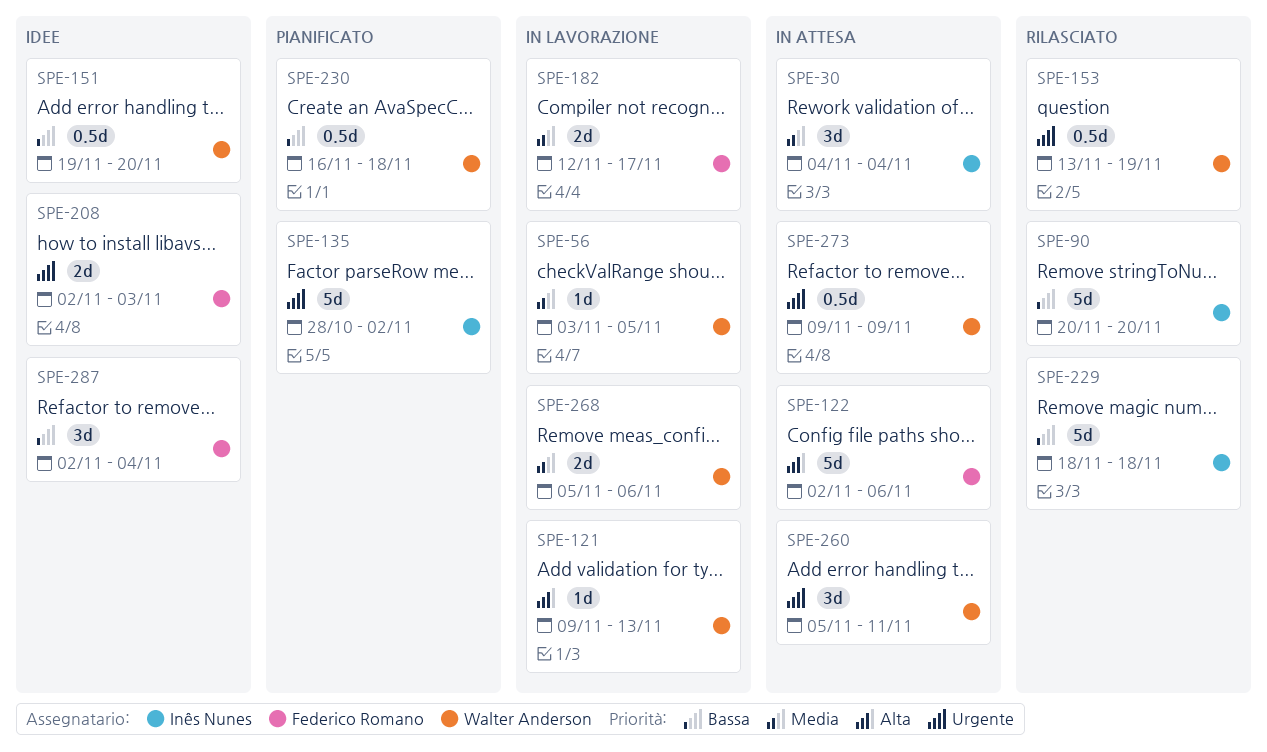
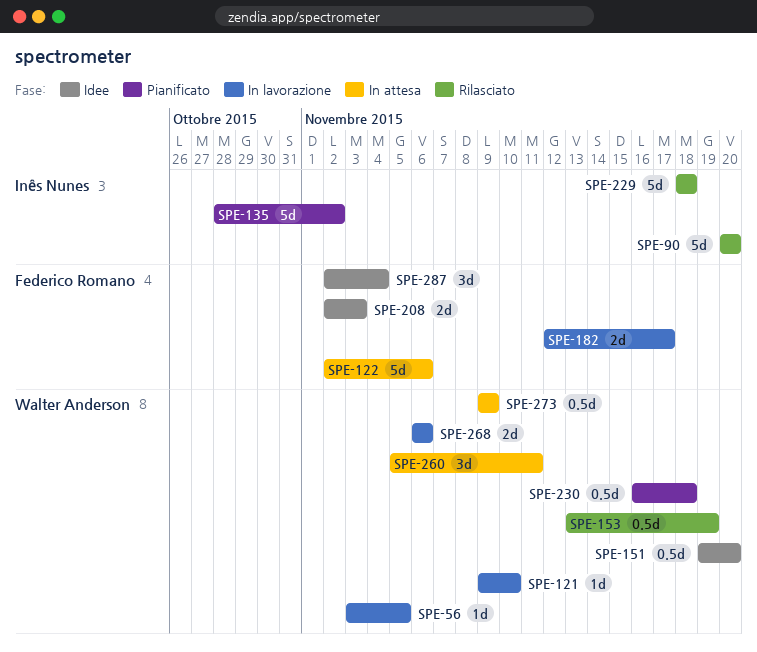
SPE-30: present -> none
SPE-121, due: Nov 13 -> Nov 10
SPE-268, start: Nov 5 -> Nov 6

